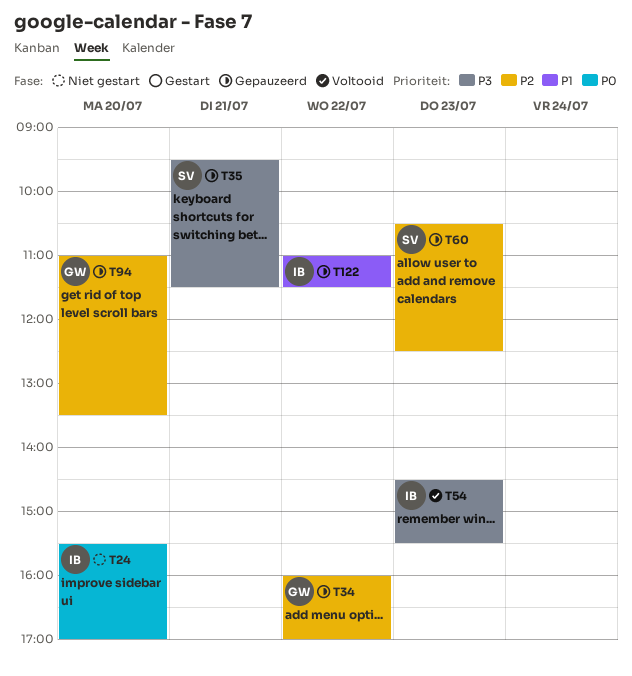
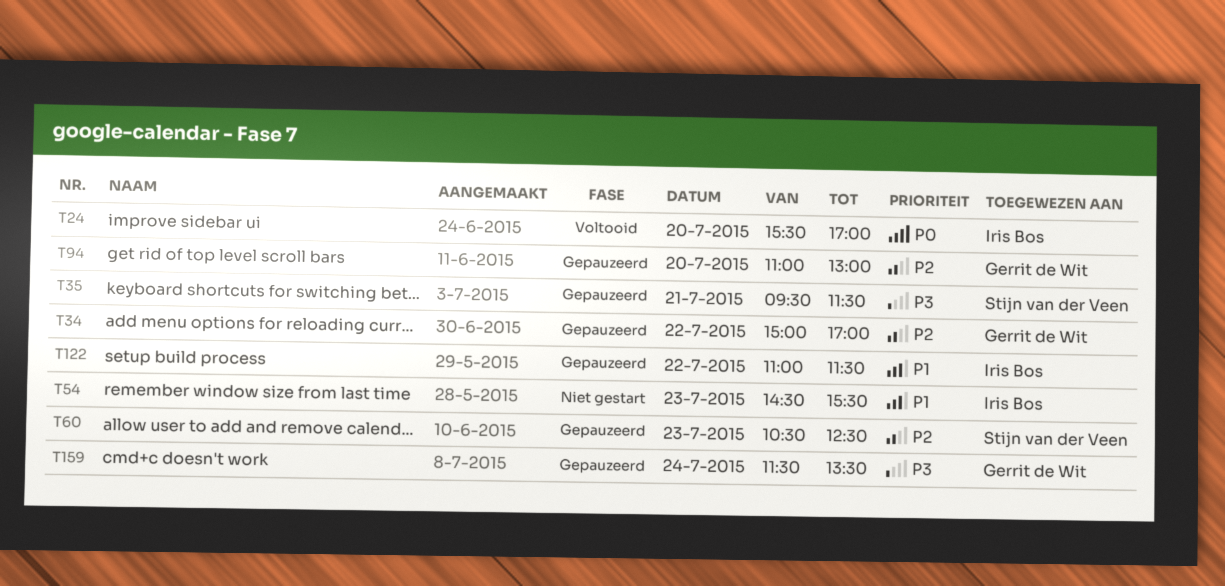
T24, status: Niet gestart -> Voltooid
T34, begins: 16:00 -> 15:00
T54, status: Voltooid -> Niet gestart
T54, priority: P3 -> P1
T94, ends: 13:30 -> 13:00
T159: none -> present

